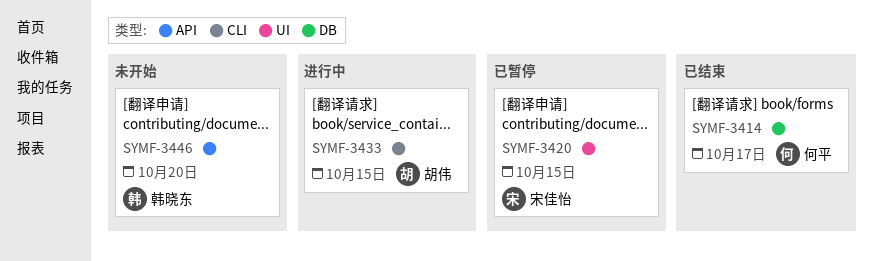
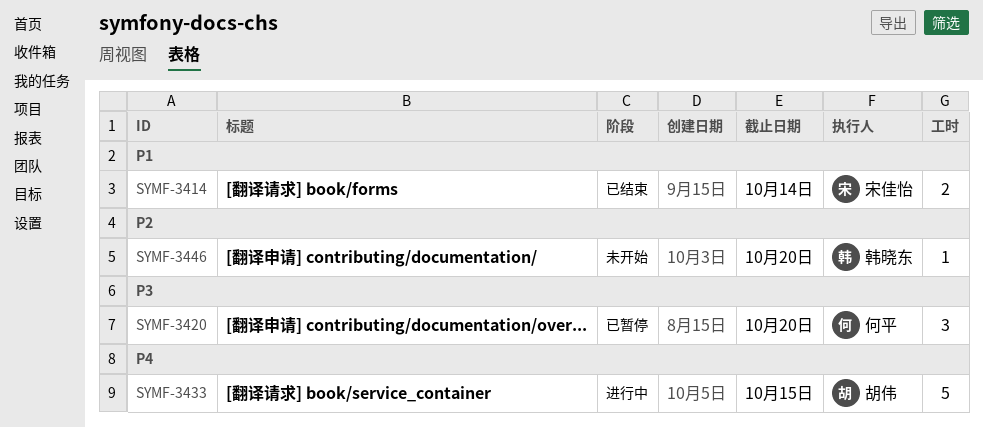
SYMF-3414, owner: 何平 -> 宋佳怡
SYMF-3414, due: Oct 17 -> Oct 14
SYMF-3420, owner: 宋佳怡 -> 何平
SYMF-3420, due: Oct 15 -> Oct 20

